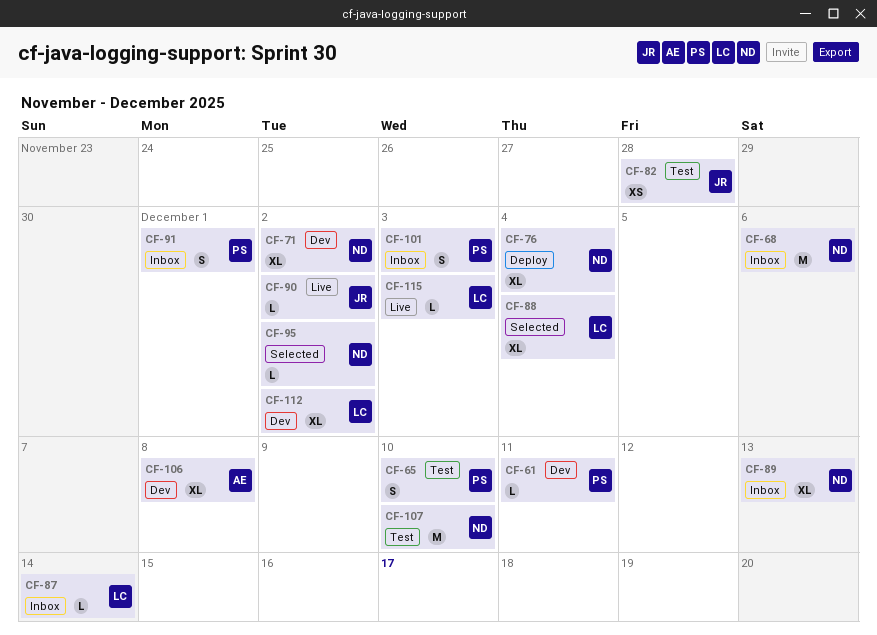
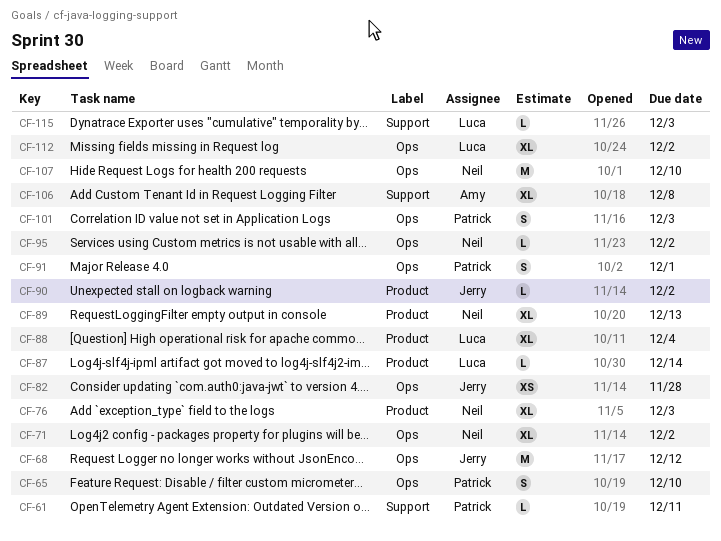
CF-68, owner: Neil -> Jerry
CF-68, due: Dec 6 -> Dec 12
CF-76, due: Dec 4 -> Dec 3

